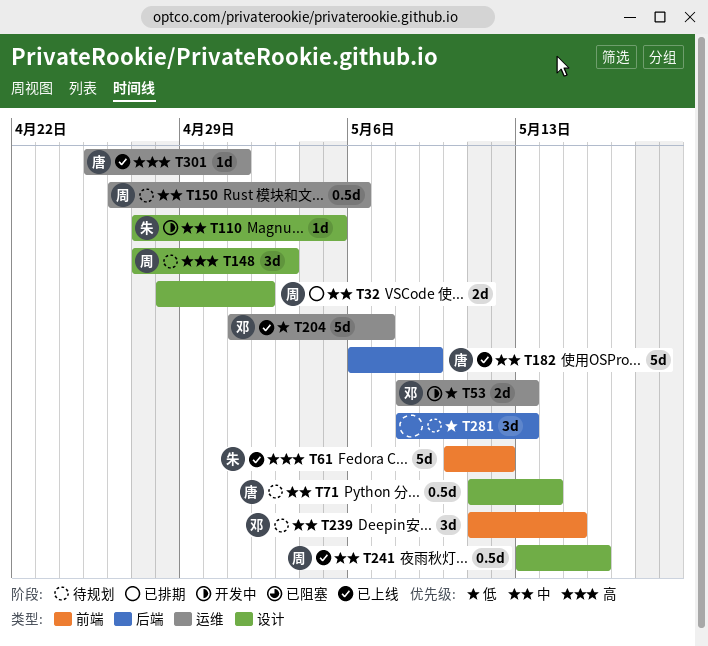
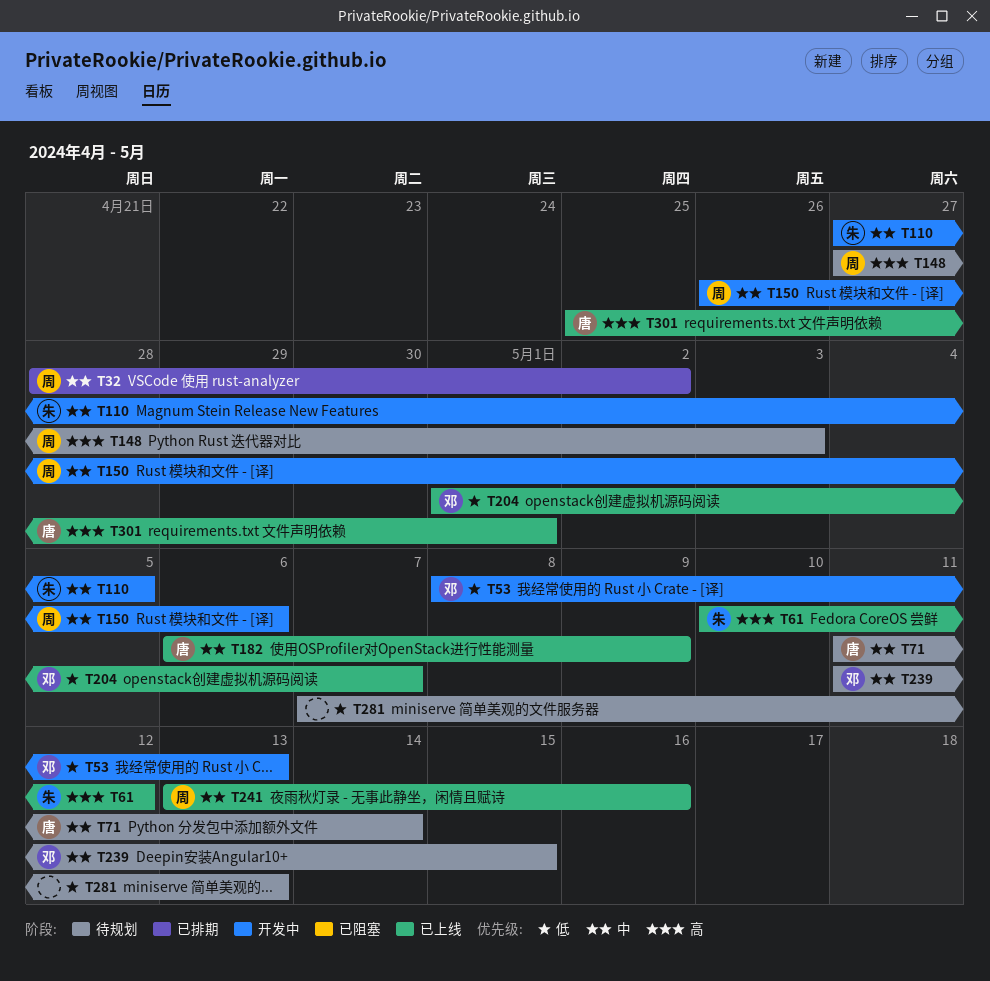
T150, status: 待规划 -> 开发中
T281, start: May 8 -> May 7

